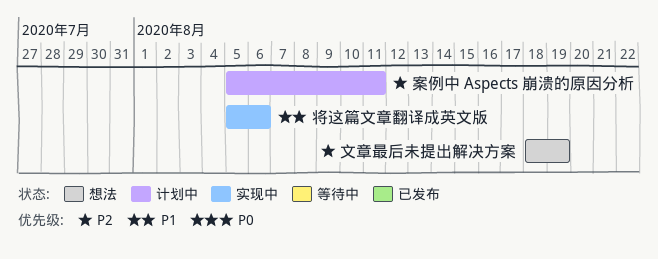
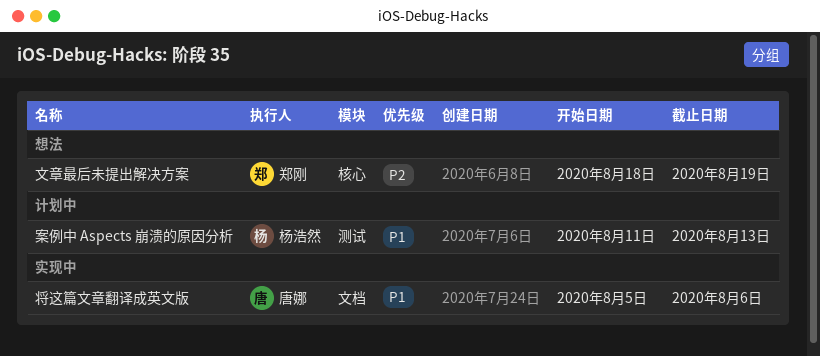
案例中 Aspects 崩溃的原因分析, priority: P2 -> P1
案例中 Aspects 崩溃的原因分析, start: Aug 5 -> Aug 11
案例中 Aspects 崩溃的原因分析, due: Aug 11 -> Aug 13

